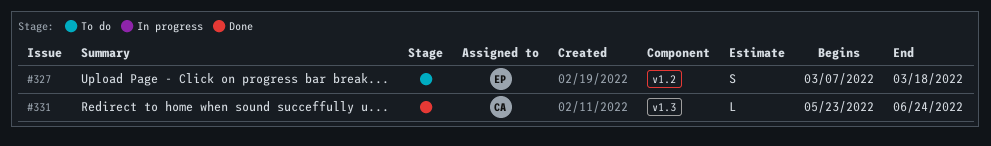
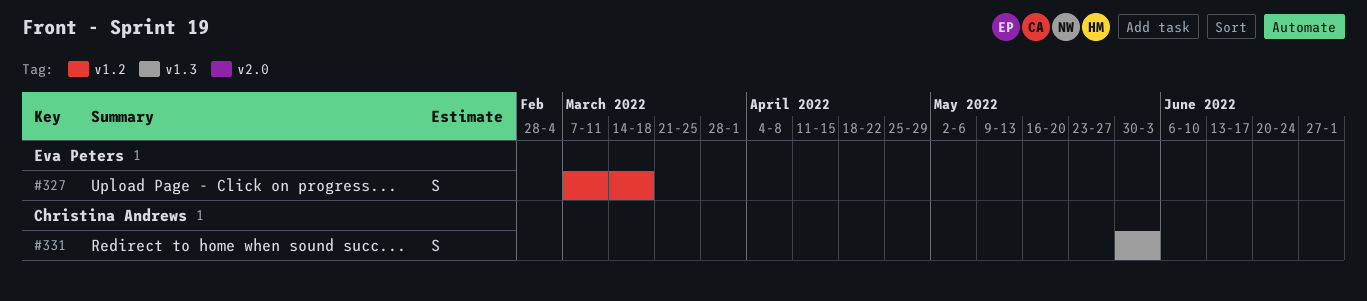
#331, estimate: L -> S
#331, start: May 23 -> May 30
#331, due: Jun 24 -> Jun 3

